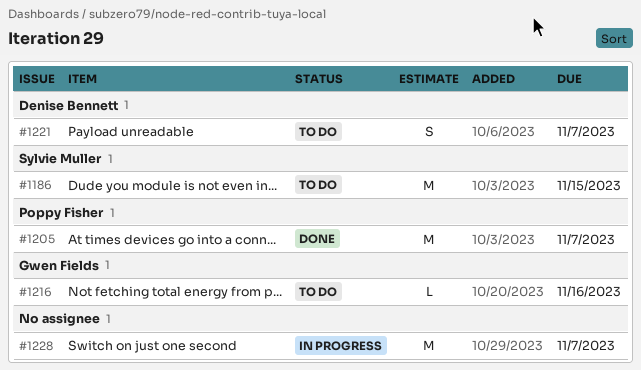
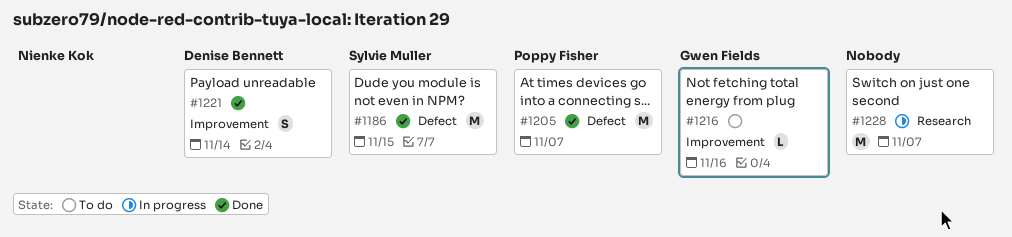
#1186, status: To do -> Done
#1221, status: To do -> Done
#1221, due: Nov 7 -> Nov 14

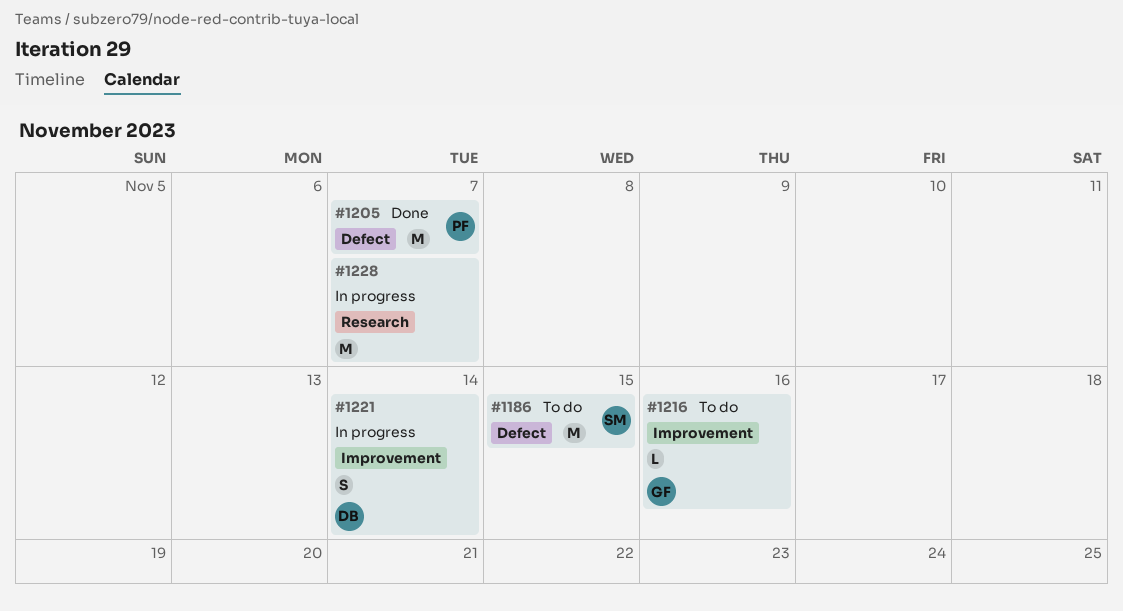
#1186, status: Done -> To do
#1221, status: Done -> In progress

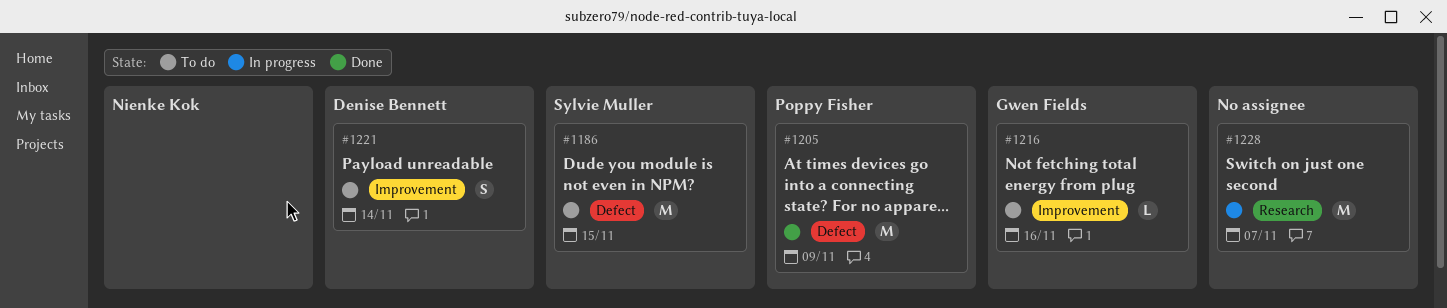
#1205, due: Nov 7 -> Nov 9
#1221, status: In progress -> To do

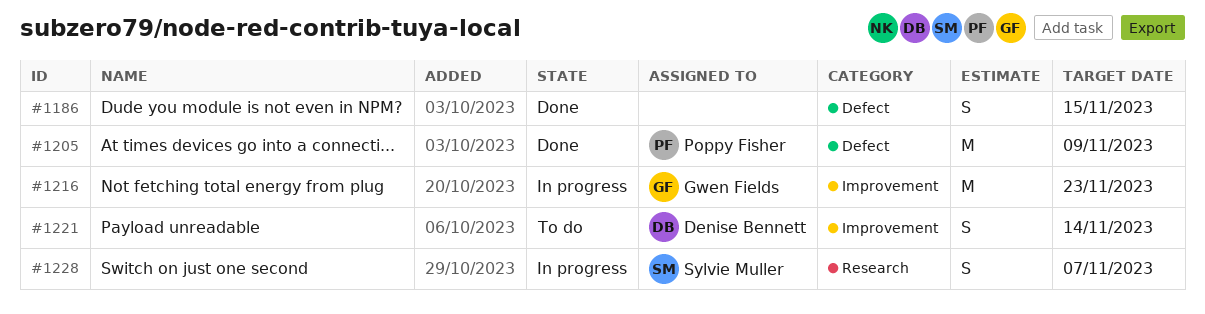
#1186, status: To do -> Done
#1186, owner: Sylvie Muller -> none
#1186, estimate: M -> S
#1216, status: To do -> In progress
#1216, estimate: L -> M
#1216, due: Nov 16 -> Nov 23
#1228, owner: none -> Sylvie Muller
#1228, estimate: M -> S

